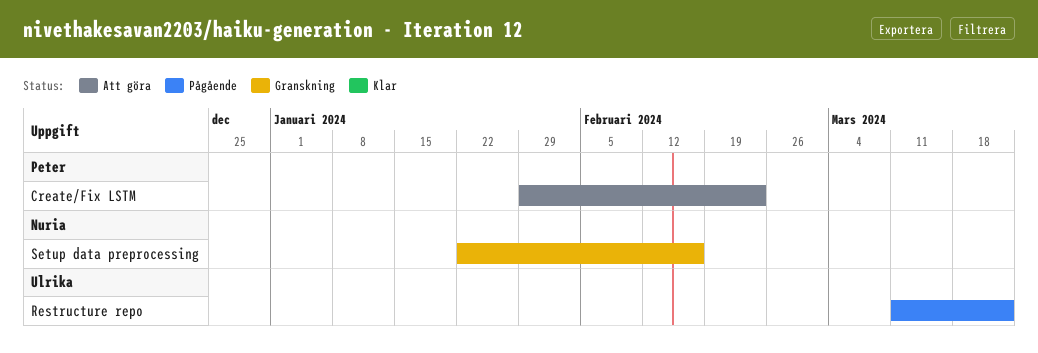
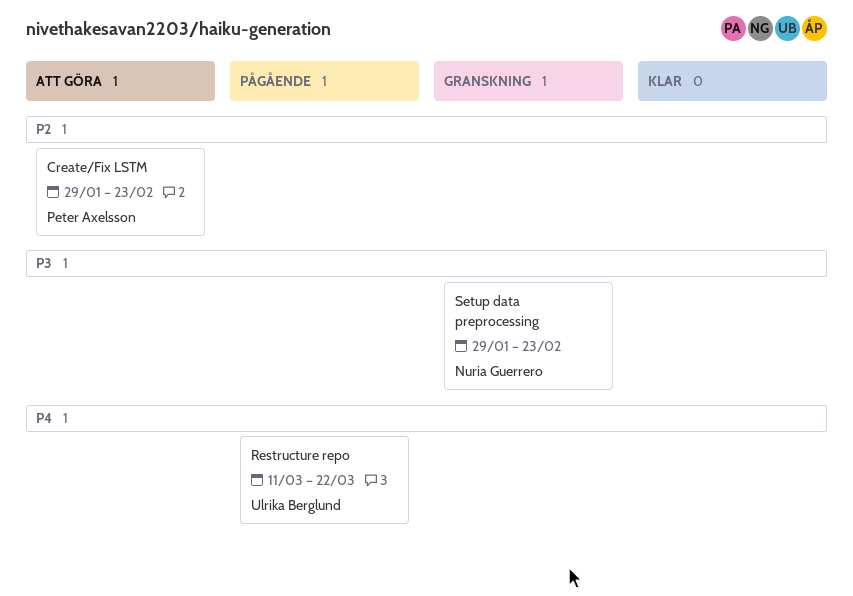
Setup data preprocessing, start: Jan 22 -> Jan 29
Setup data preprocessing, due: Feb 16 -> Feb 23

